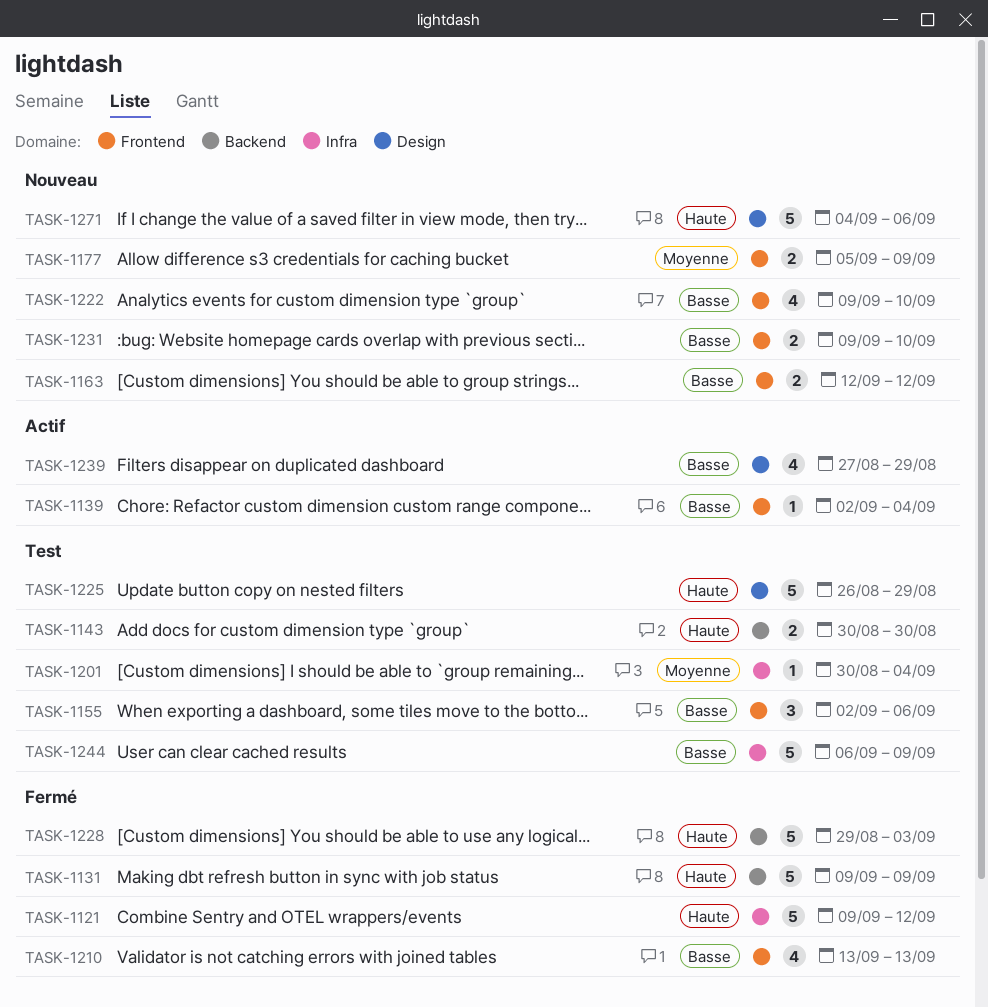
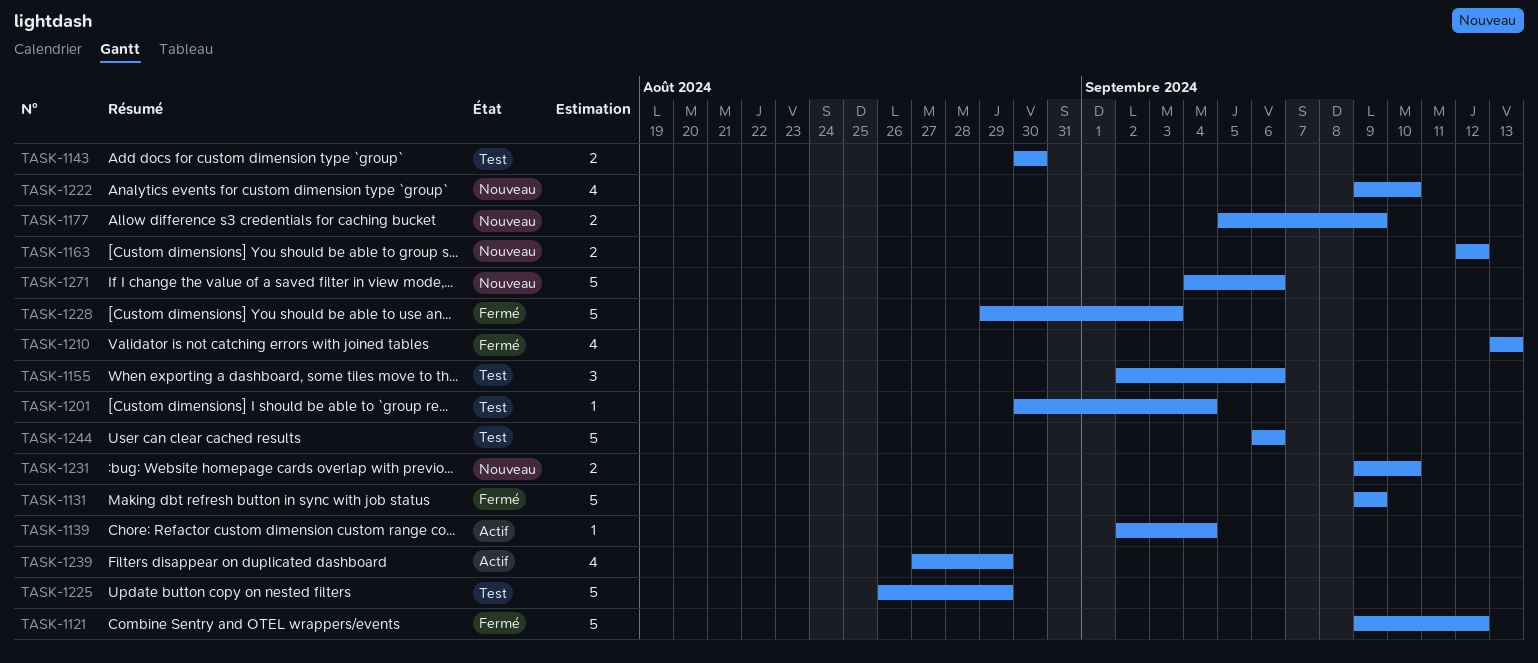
TASK-1244, due: Sep 9 -> Sep 6

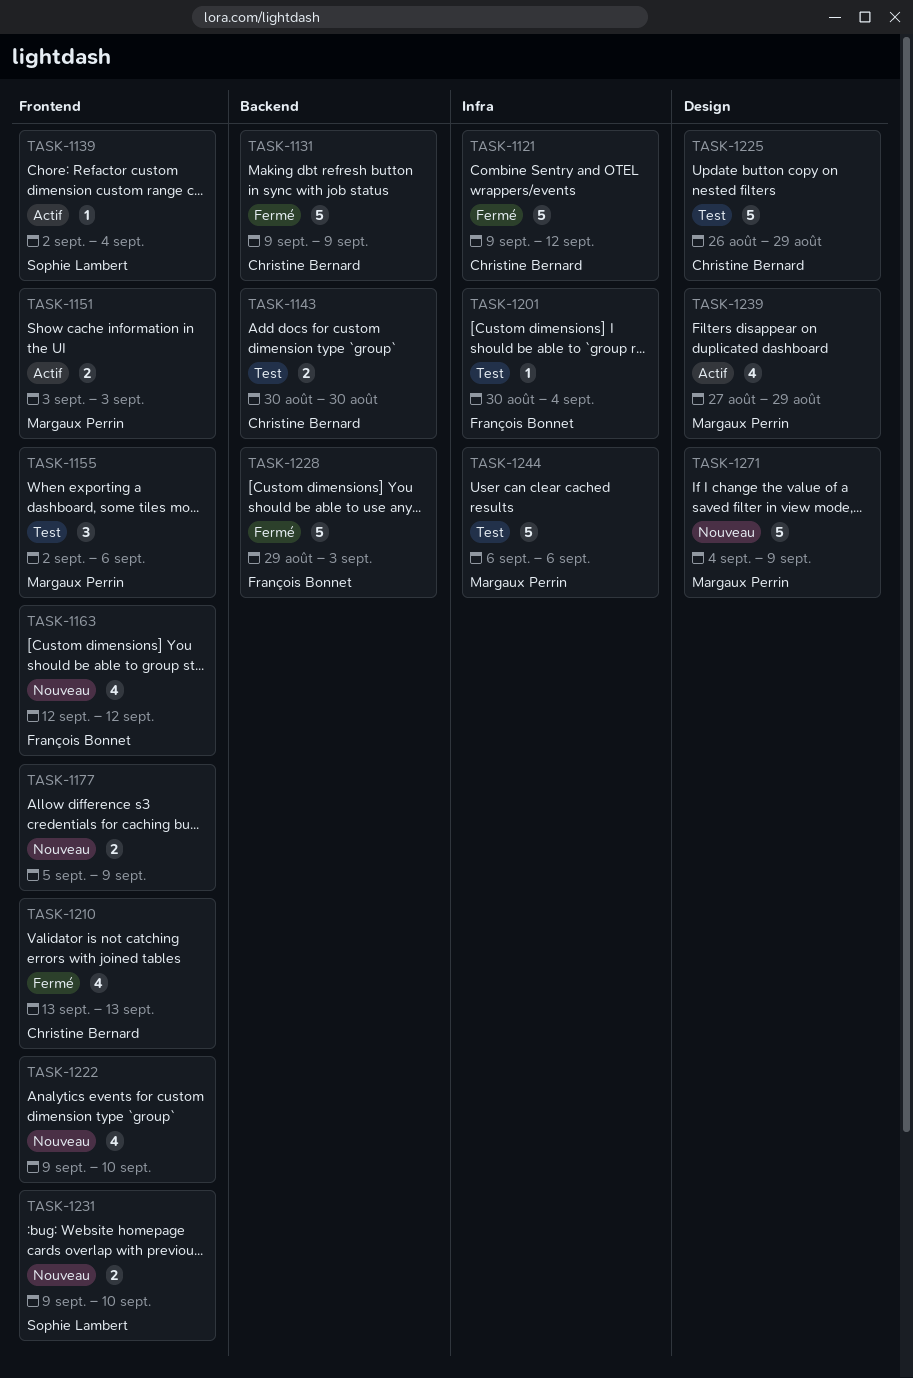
TASK-1151: none -> present
TASK-1163, estimate: 2 -> 4
TASK-1271, due: Sep 6 -> Sep 9

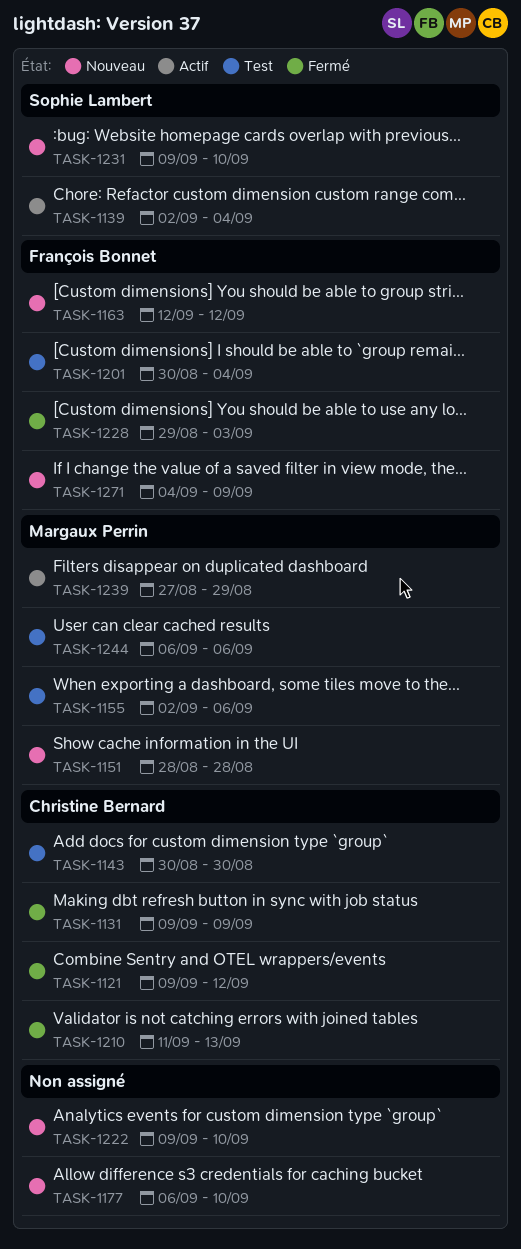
TASK-1151, status: Actif -> Nouveau
TASK-1151, start: Sep 3 -> Aug 28
TASK-1151, due: Sep 3 -> Aug 28
TASK-1177, start: Sep 5 -> Sep 6
TASK-1177, due: Sep 9 -> Sep 10
TASK-1210, start: Sep 13 -> Sep 11
TASK-1225: present -> none
TASK-1271, owner: Margaux Perrin -> François Bonnet

